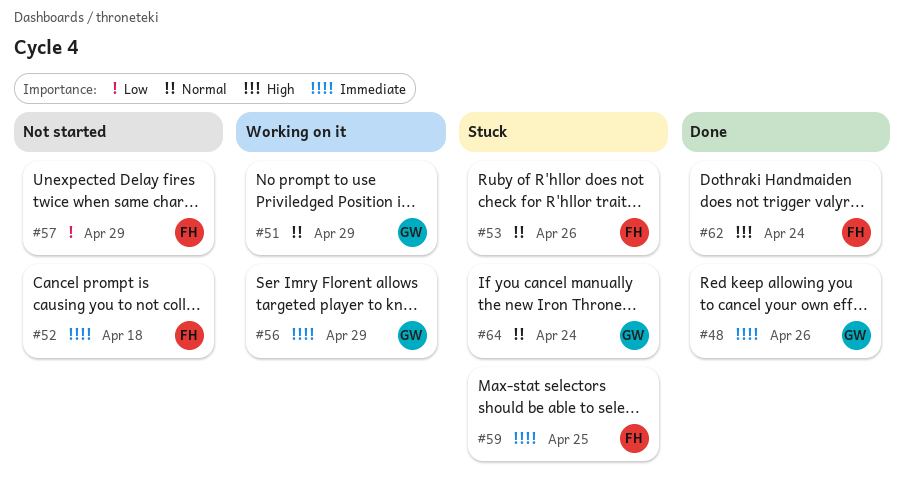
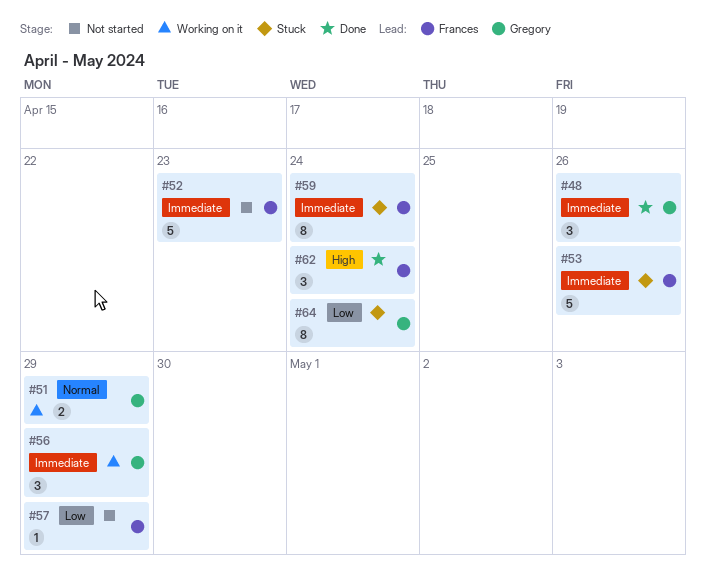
#52, due: Apr 18 -> Apr 23
#53, priority: Normal -> Immediate
#59, due: Apr 25 -> Apr 24
#64, priority: Normal -> Low

